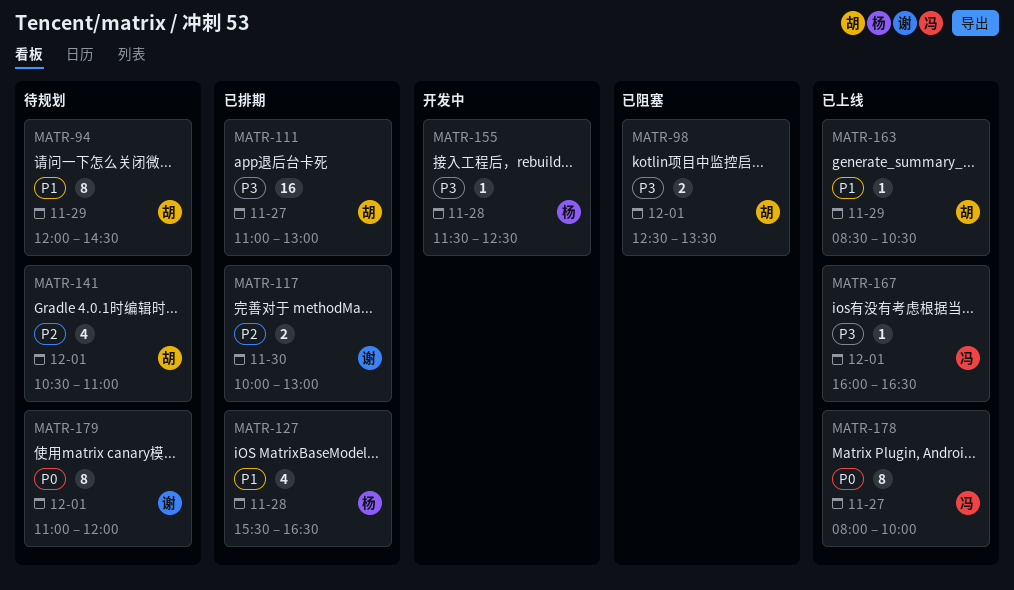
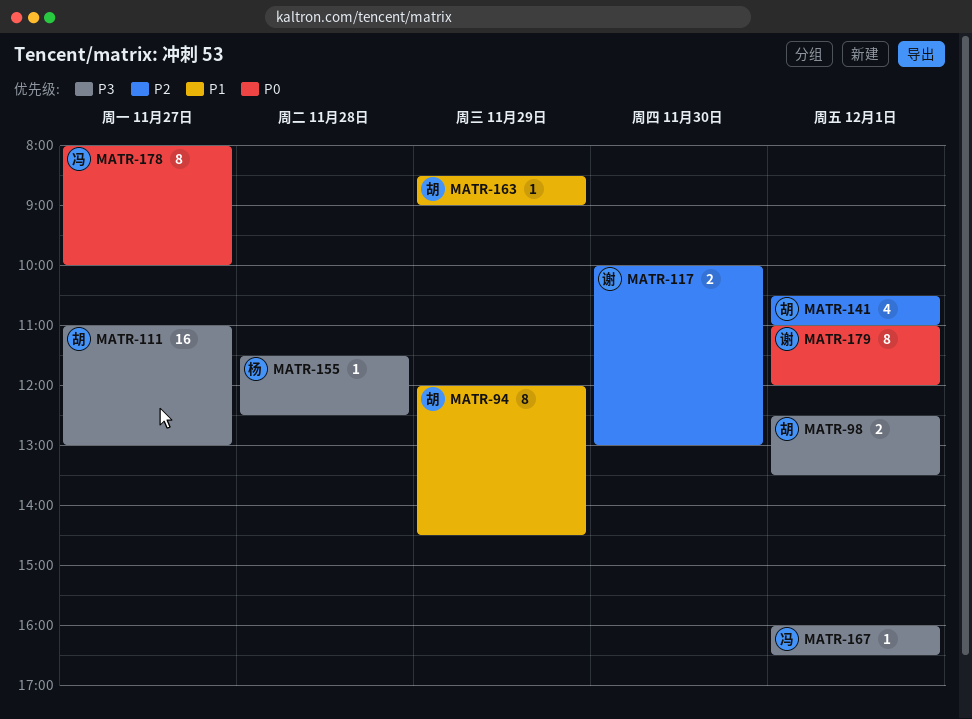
MATR-127: present -> none
MATR-163, ends: 10:30 -> 09:00

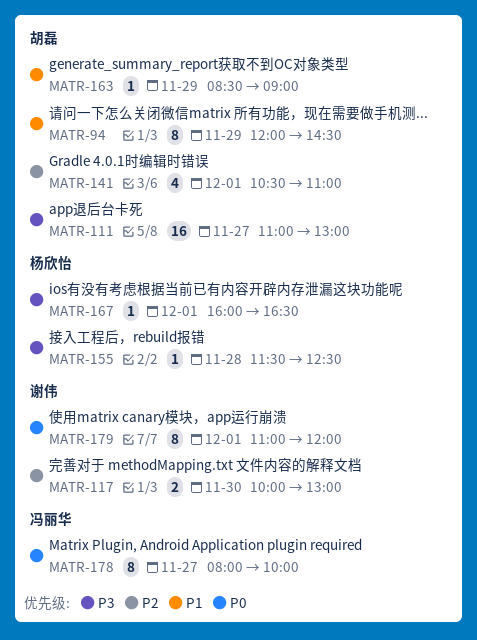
MATR-98: present -> none
MATR-167, owner: 冯丽华 -> 杨欣怡

